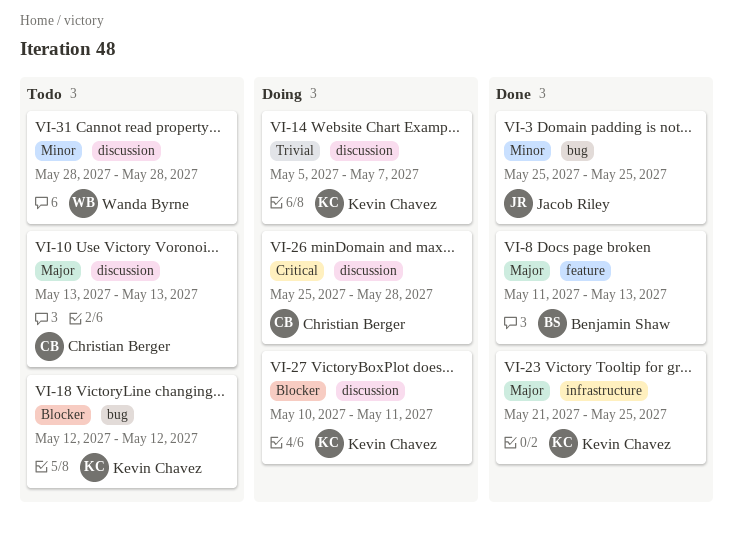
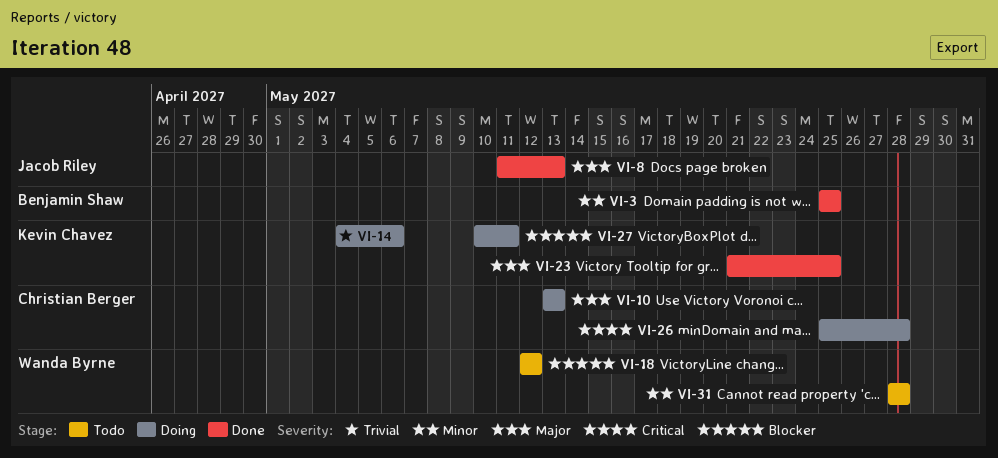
VI-3, owner: Jacob Riley -> Benjamin Shaw
VI-8, owner: Benjamin Shaw -> Jacob Riley
VI-10, status: Todo -> Doing
VI-14, start: May 5 -> May 4
VI-14, due: May 7 -> May 6
VI-18, owner: Kevin Chavez -> Wanda Byrne

